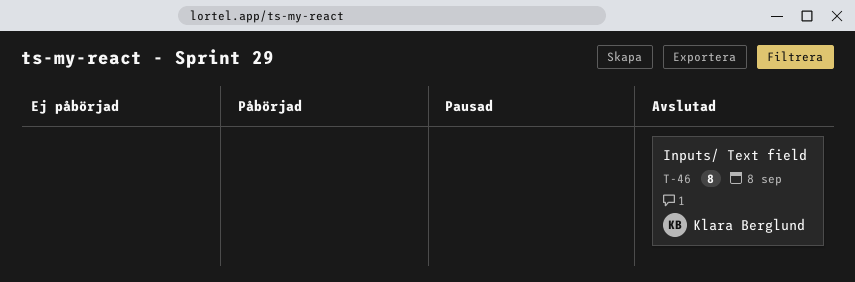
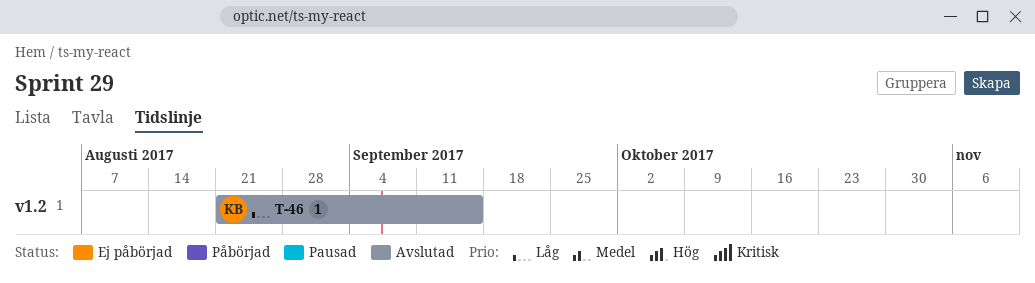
T-46, estimate: 8 -> 1
T-46, due: Sep 8 -> Sep 15

